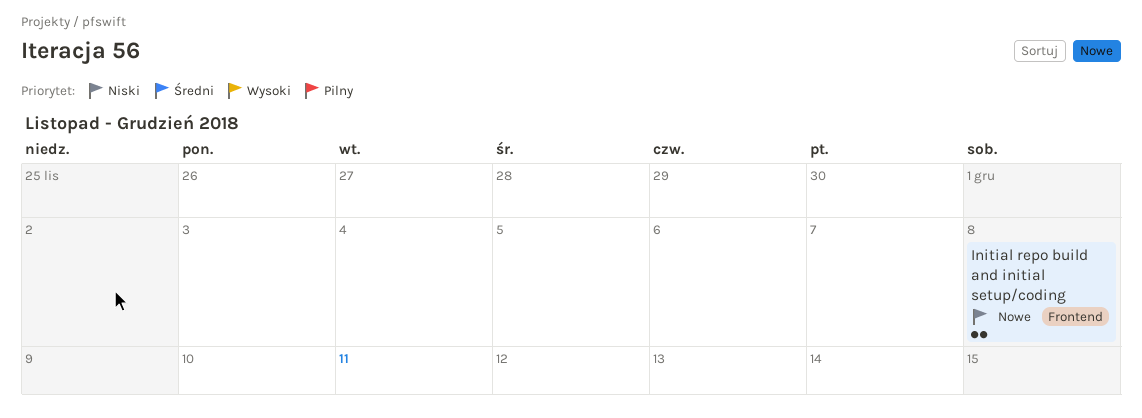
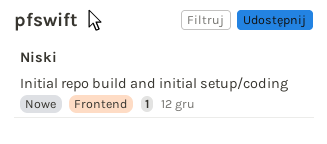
Initial repo build and initial setup/coding, estimate: 2 -> 1
Initial repo build and initial setup/coding, due: Dec 8 -> Dec 12

